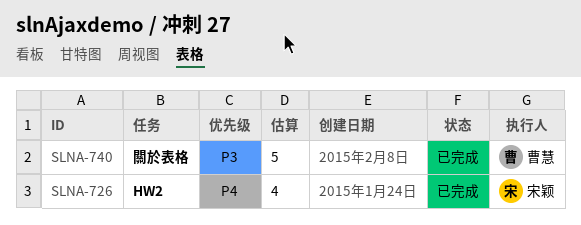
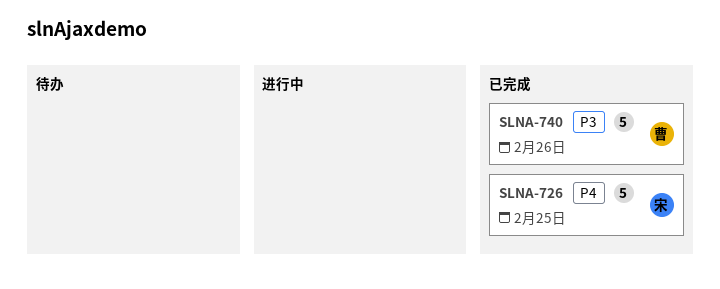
SLNA-726, estimate: 4 -> 5

